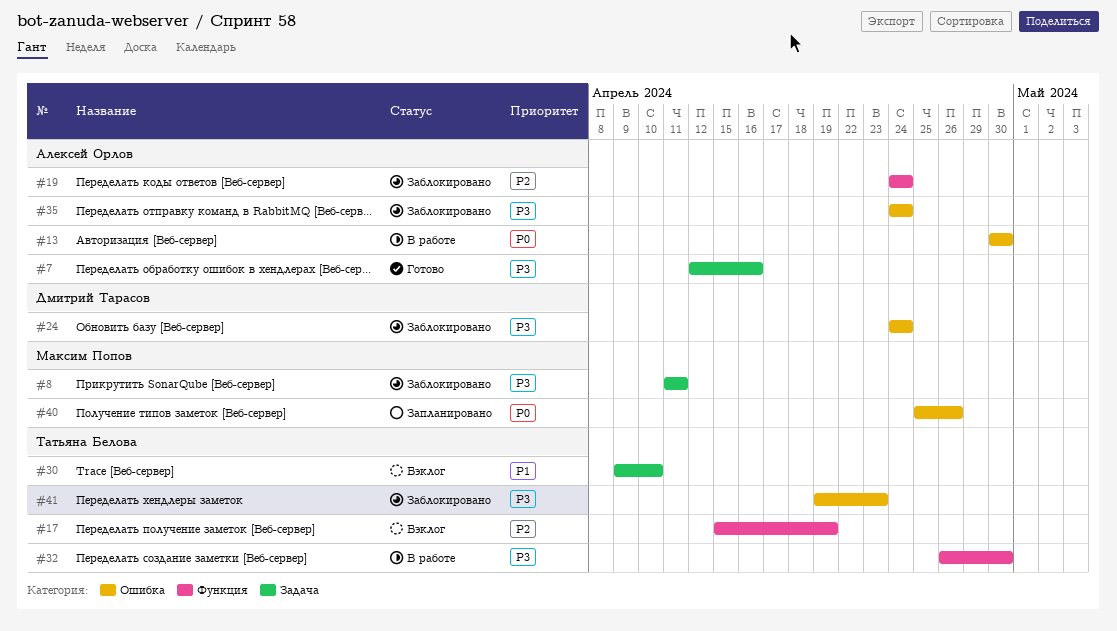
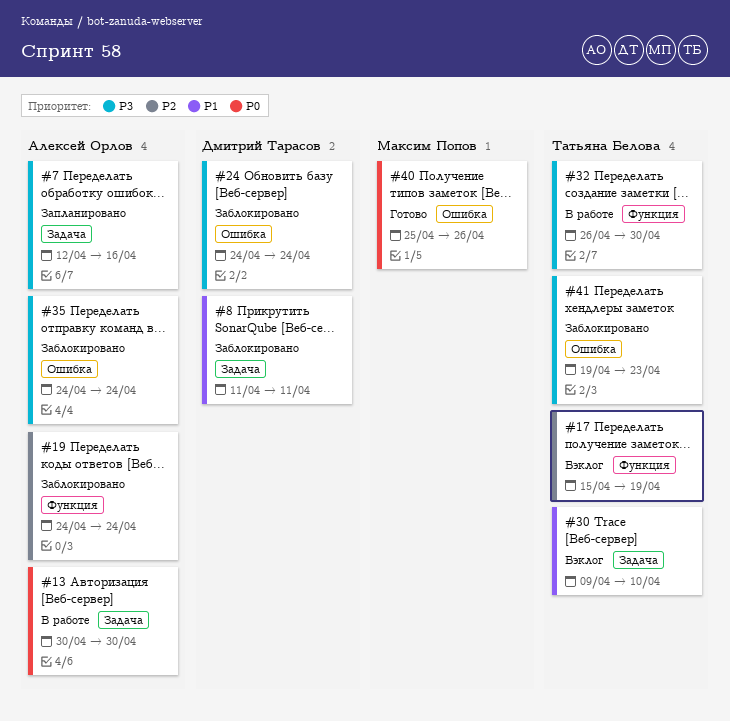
#7, status: Готово -> Запланировано
#8, owner: Максим Попов -> Дмитрий Тарасов
#8, priority: P3 -> P1
#13, label: Ошибка -> Задача
#40, status: Запланировано -> Готово

